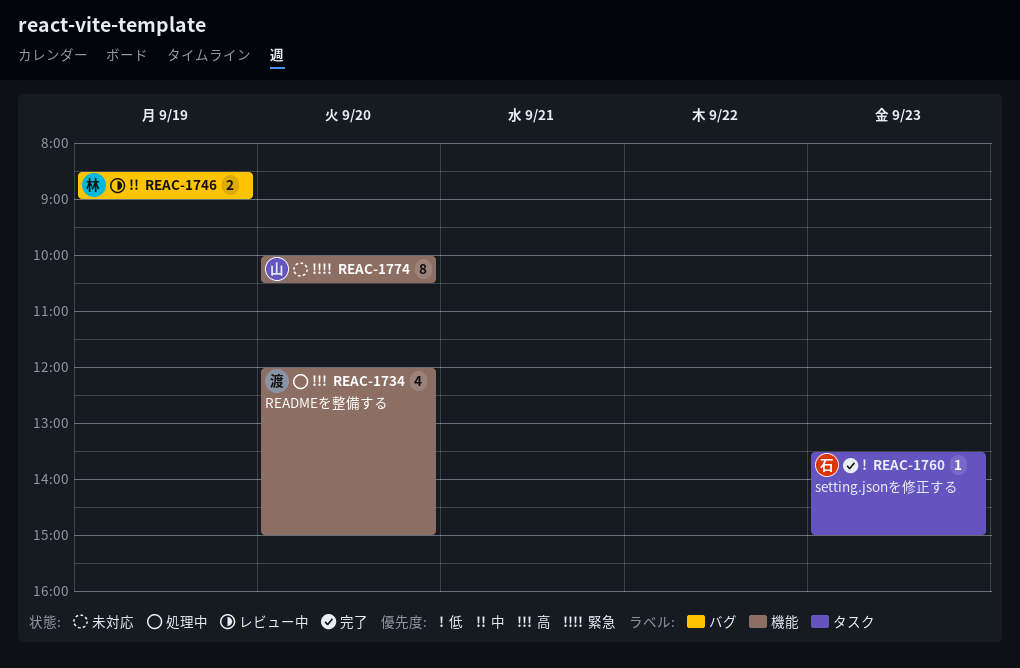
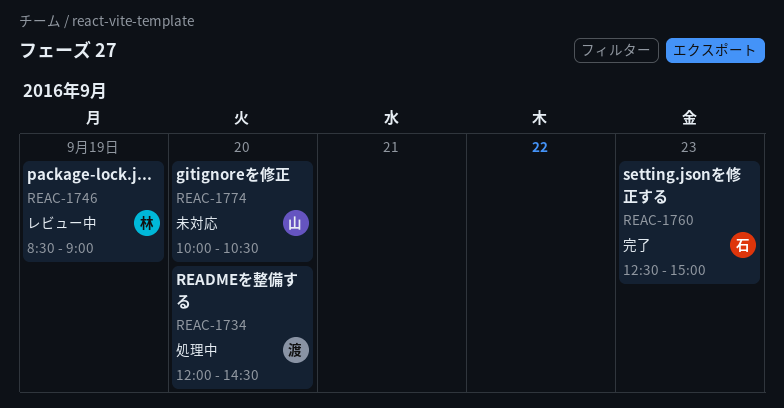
REAC-1734, ends: 15:00 -> 14:30
REAC-1760, begins: 13:30 -> 12:30

